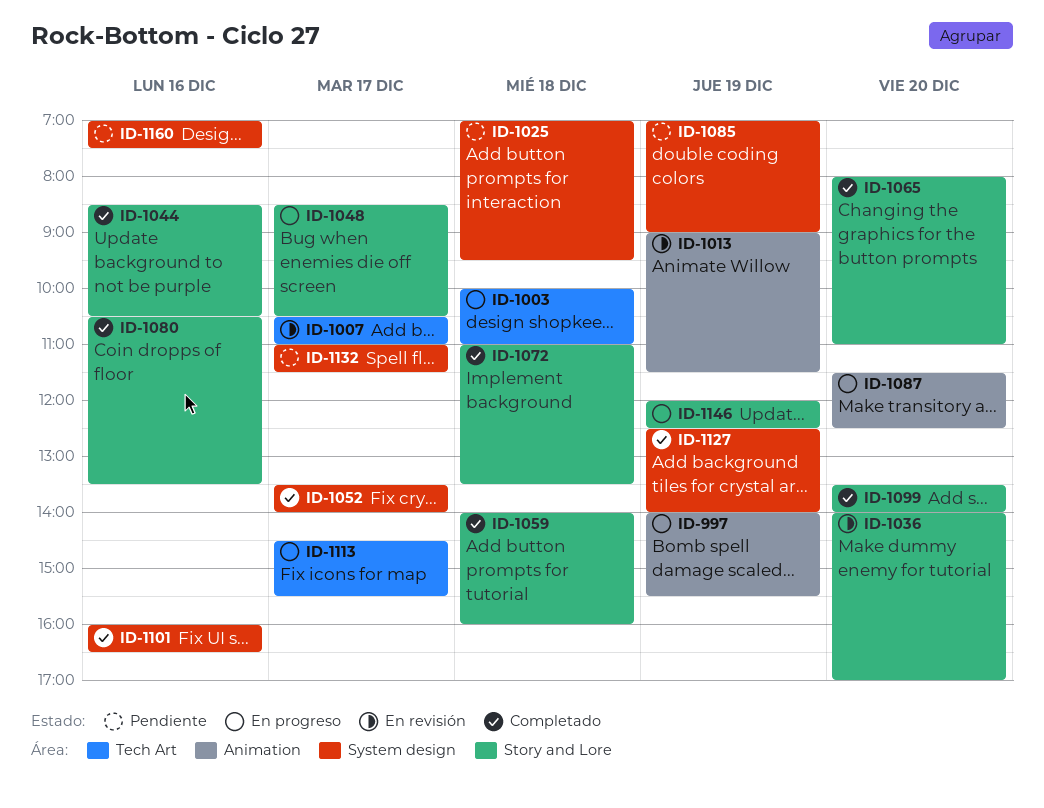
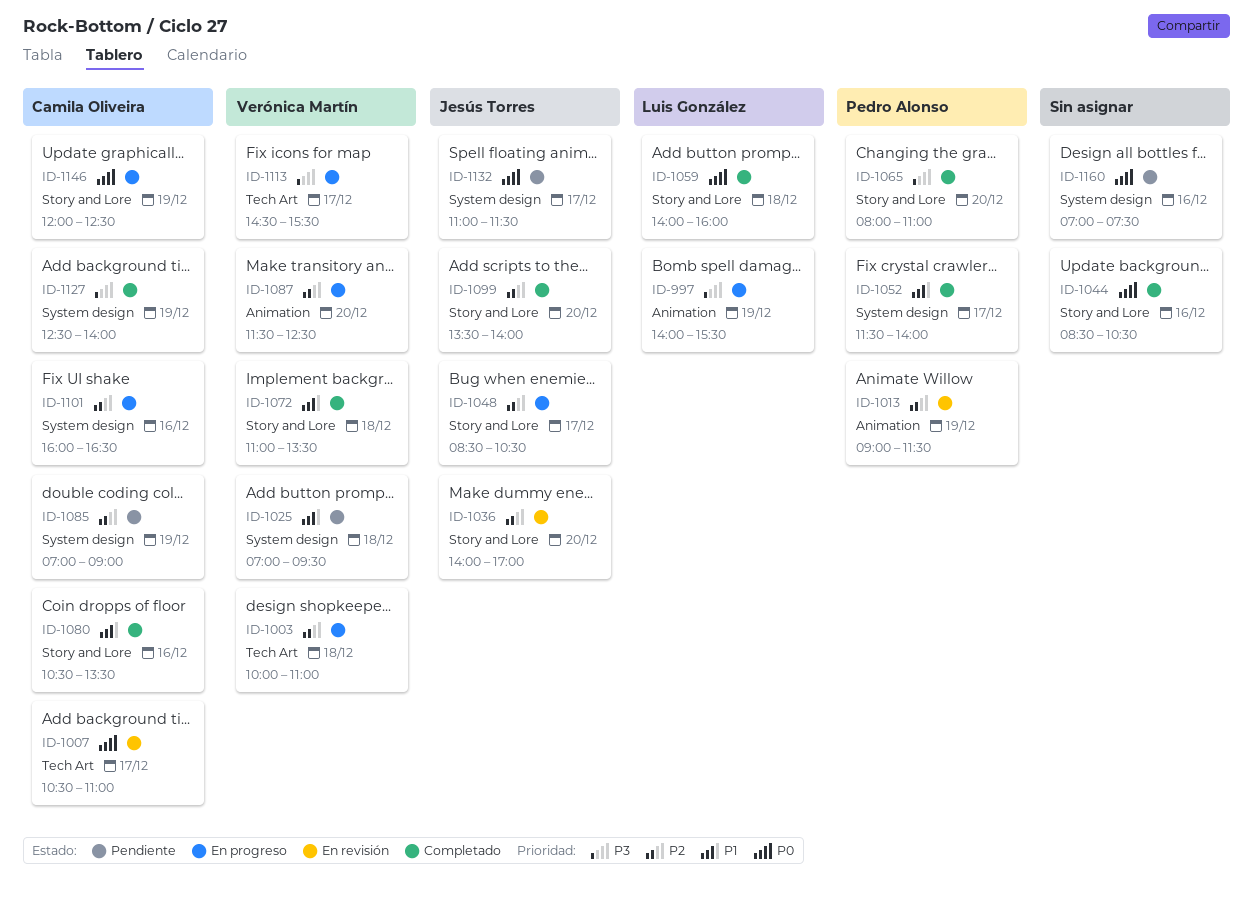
ID-1052, begins: 13:30 -> 11:30
ID-1101, status: Completado -> En progreso

